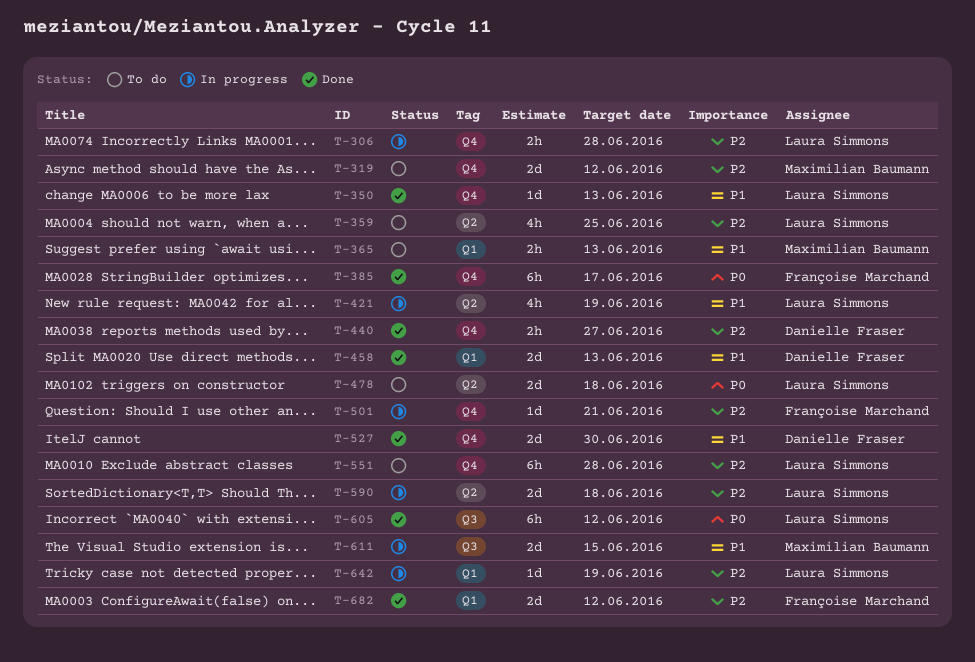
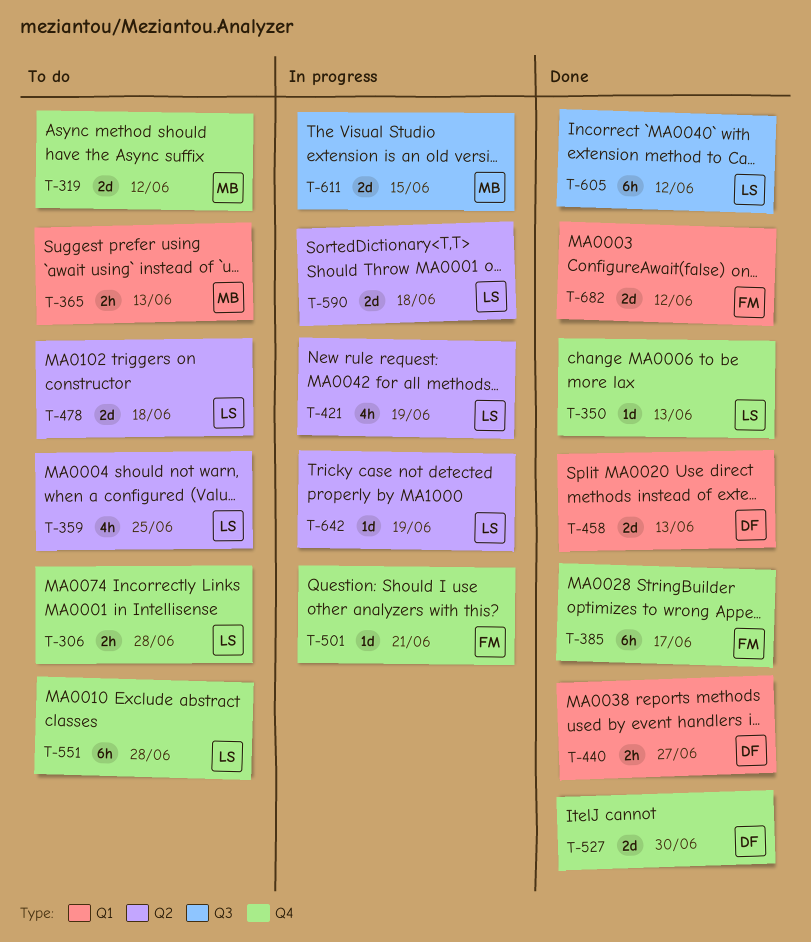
T-306, status: In progress -> To do
T-440, label: Q4 -> Q1
T-642, label: Q1 -> Q2

